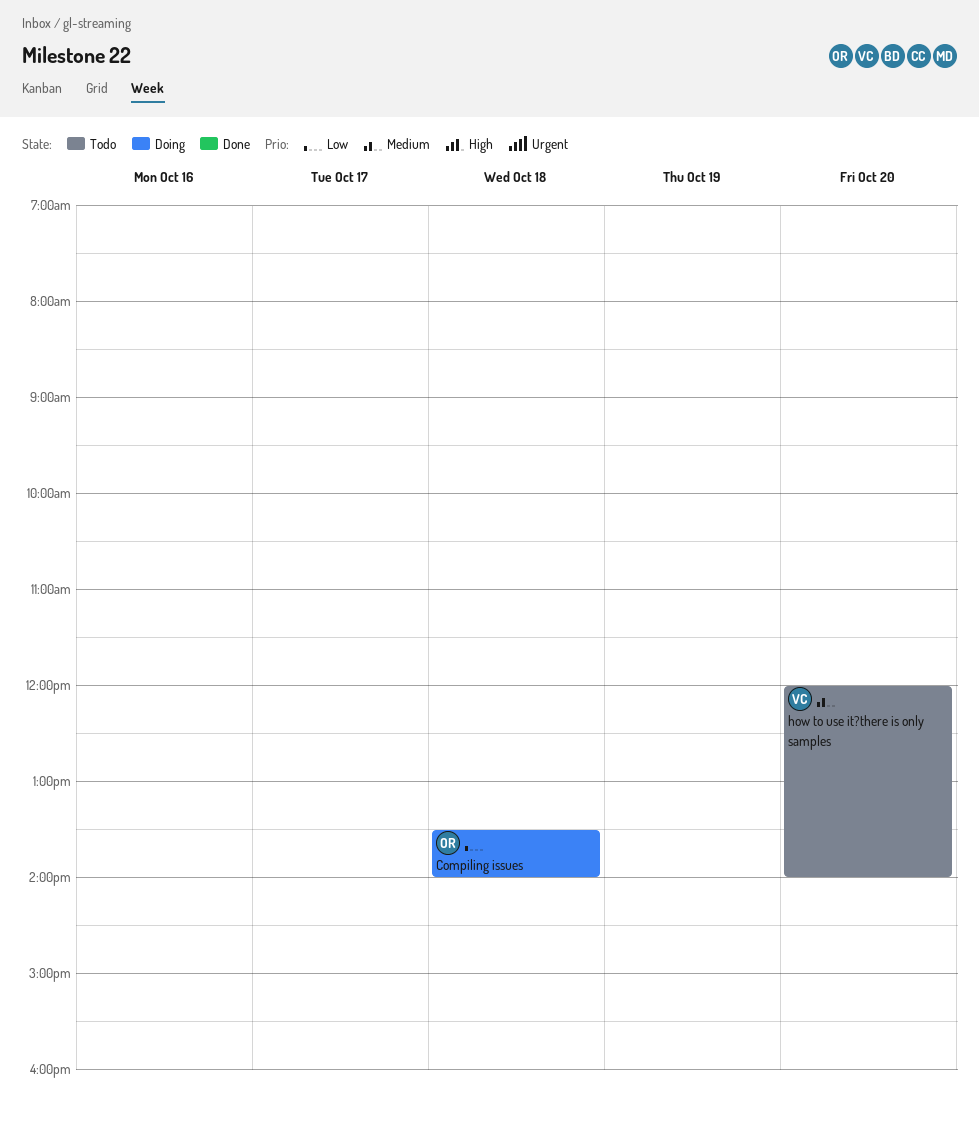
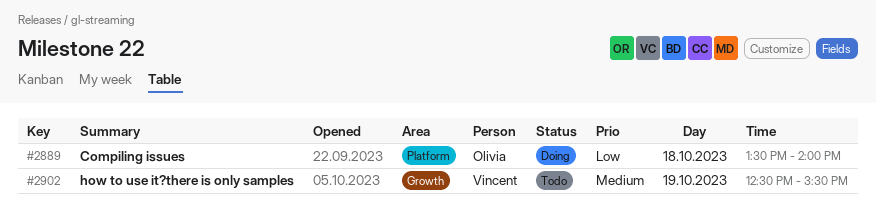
how to use it?there is only samples, day: Oct 20 -> Oct 19
how to use it?there is only samples, begins: 12:00 -> 12:30
how to use it?there is only samples, ends: 14:00 -> 15:30

